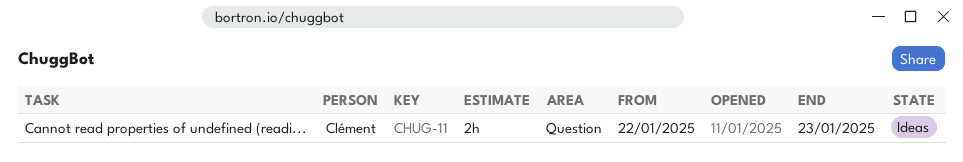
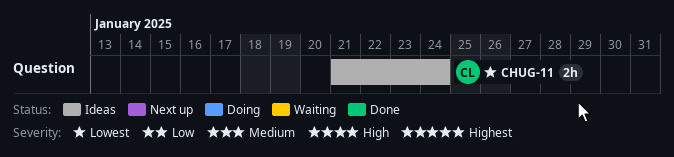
CHUG-11, start: Jan 22 -> Jan 21
CHUG-11, due: Jan 23 -> Jan 24

